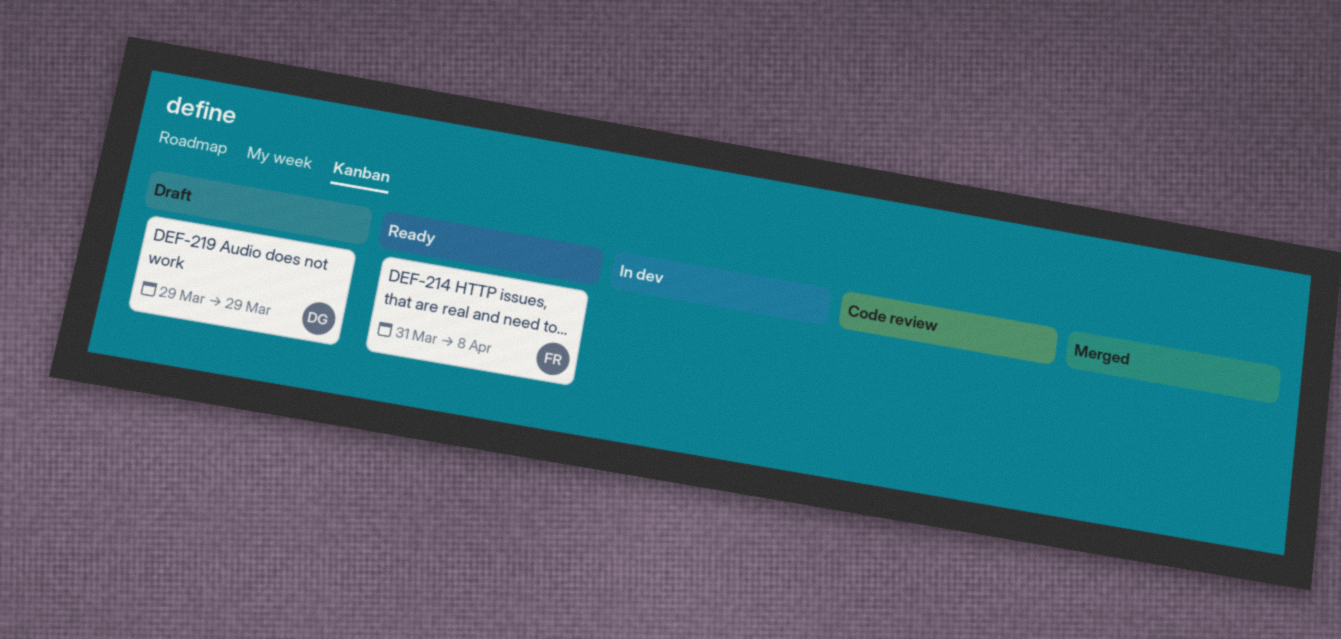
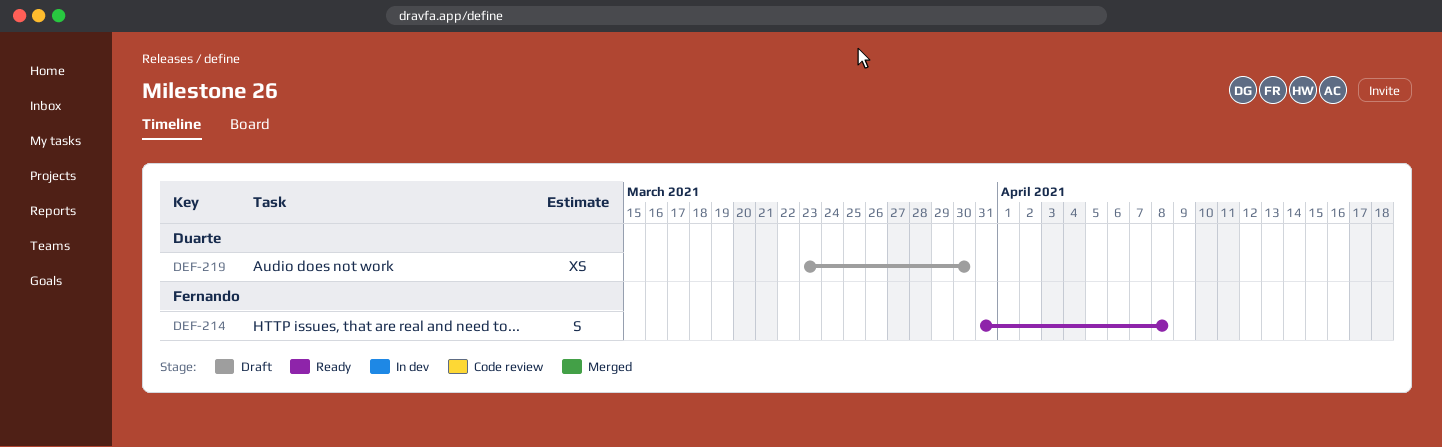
DEF-219, start: Mar 29 -> Mar 23
DEF-219, due: Mar 29 -> Mar 30

